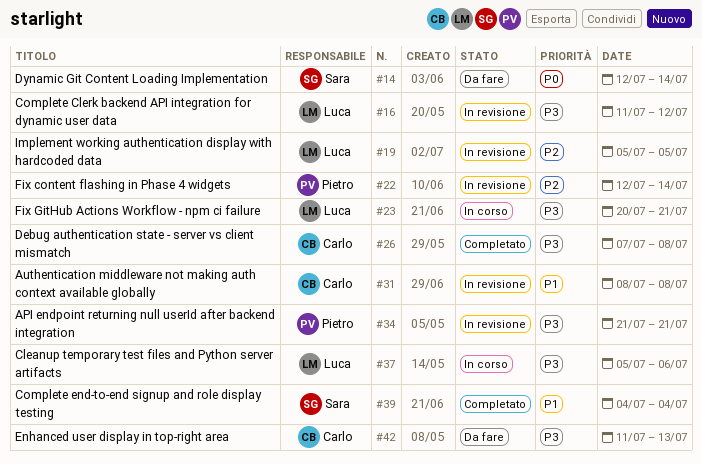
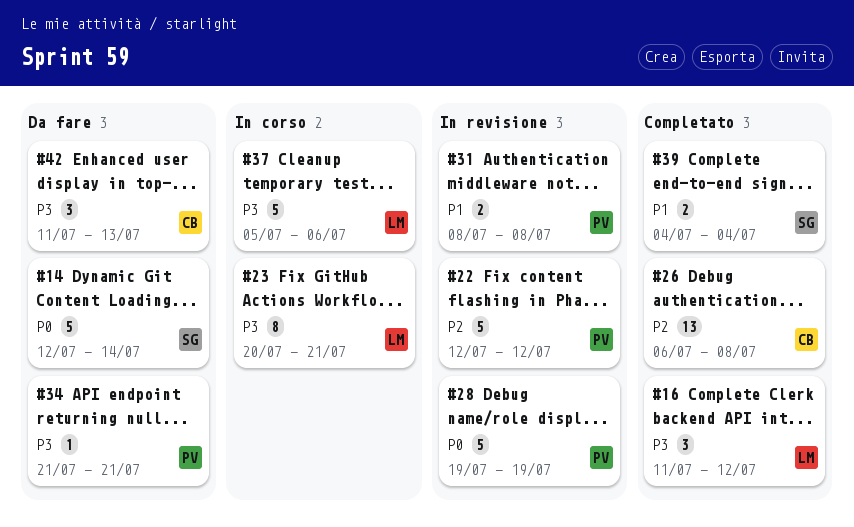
#16, status: In revisione -> Completato
#19: present -> none
#22, due: Jul 14 -> Jul 12
#26, priority: P3 -> P2
#26, start: Jul 7 -> Jul 6
#28: none -> present
#31, owner: Carlo -> Pietro
#34, status: In revisione -> Da fare

